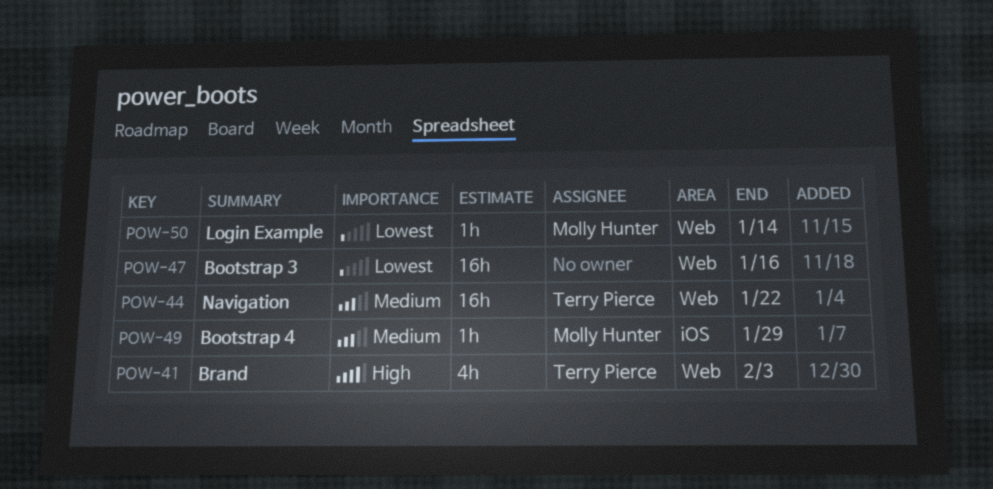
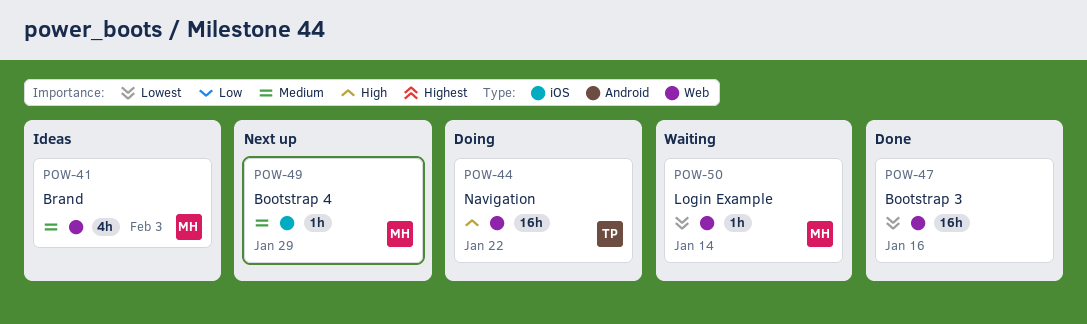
POW-41, owner: Terry Pierce -> Molly Hunter
POW-41, priority: High -> Medium
POW-44, priority: Medium -> High

